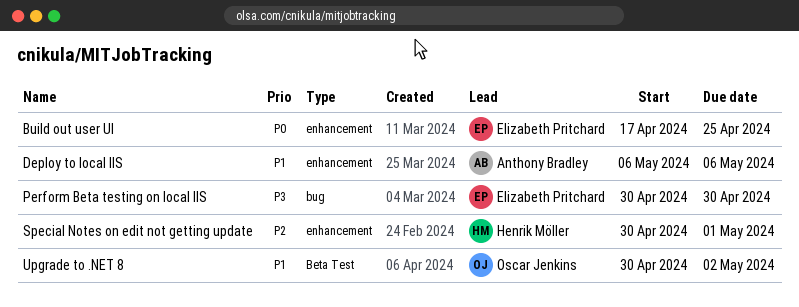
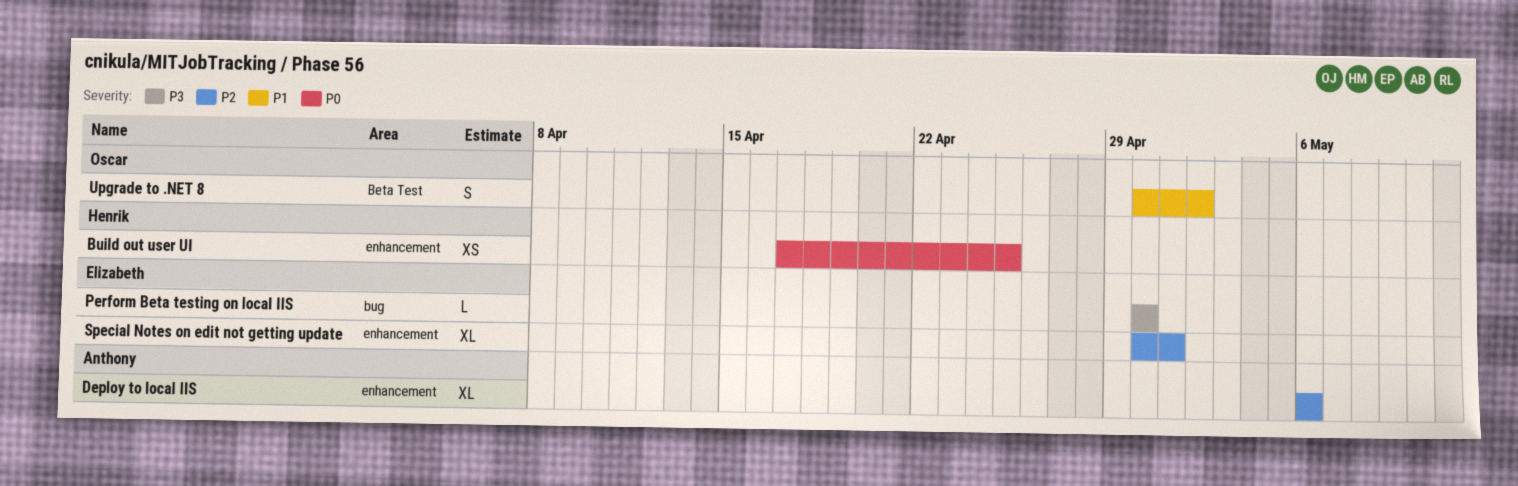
Build out user UI, owner: Elizabeth Pritchard -> Henrik Möller
Deploy to local IIS, priority: P1 -> P2
Special Notes on edit not getting update, owner: Henrik Möller -> Elizabeth Pritchard

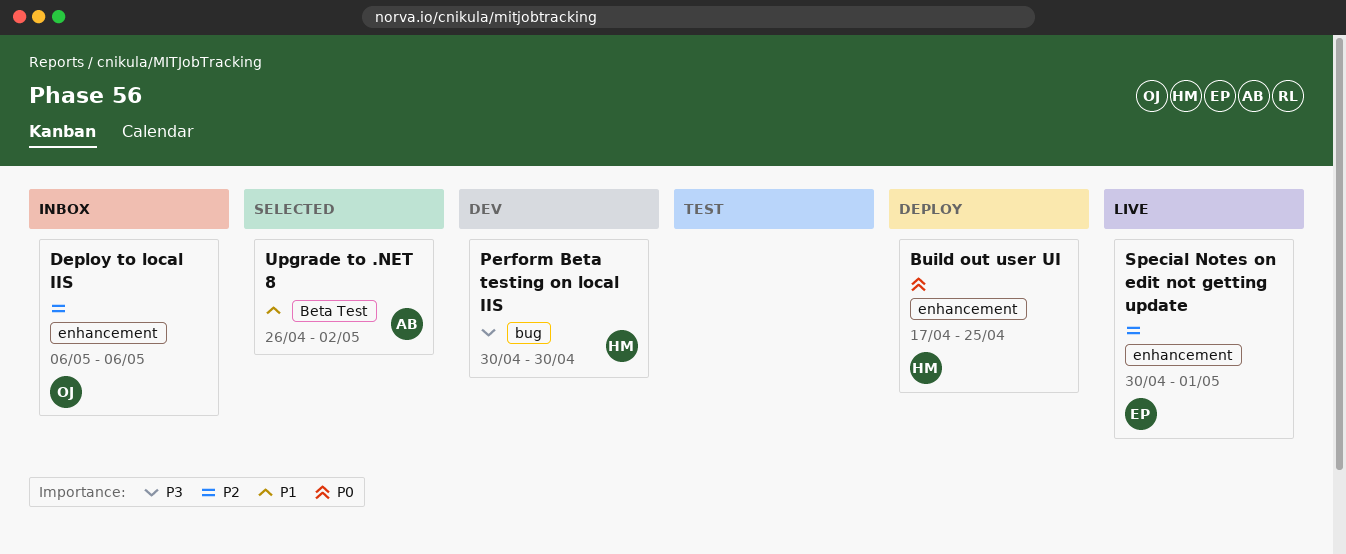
Deploy to local IIS, owner: Anthony -> Oscar
Perform Beta testing on local IIS, owner: Elizabeth -> Henrik
Upgrade to .NET 8, owner: Oscar -> Anthony
Upgrade to .NET 8, start: Apr 30 -> Apr 26

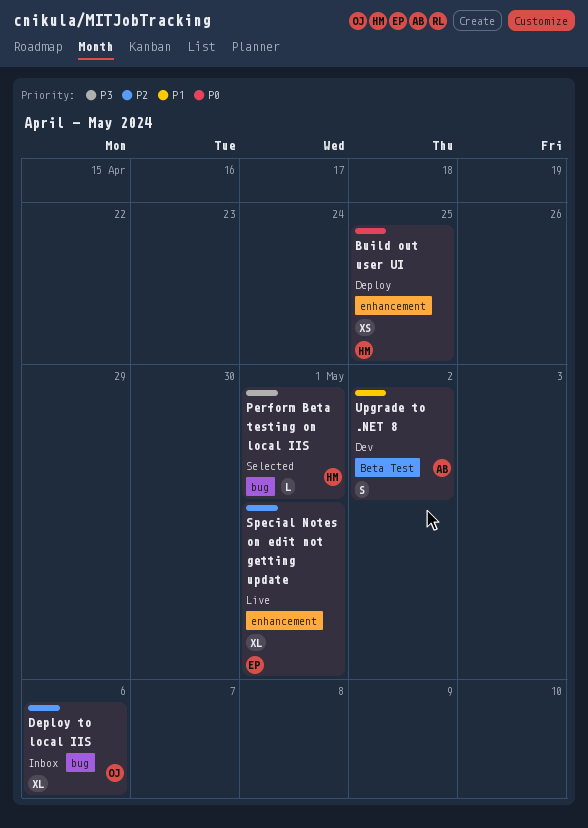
Deploy to local IIS, label: enhancement -> bug
Perform Beta testing on local IIS, status: Dev -> Selected
Perform Beta testing on local IIS, due: Apr 30 -> May 1
Upgrade to .NET 8, status: Selected -> Dev

